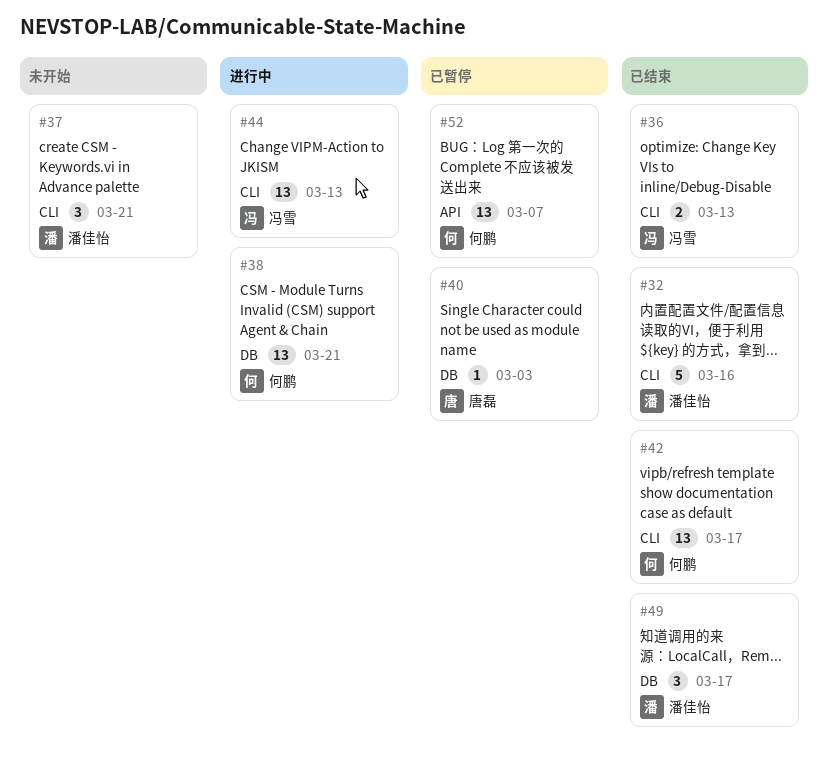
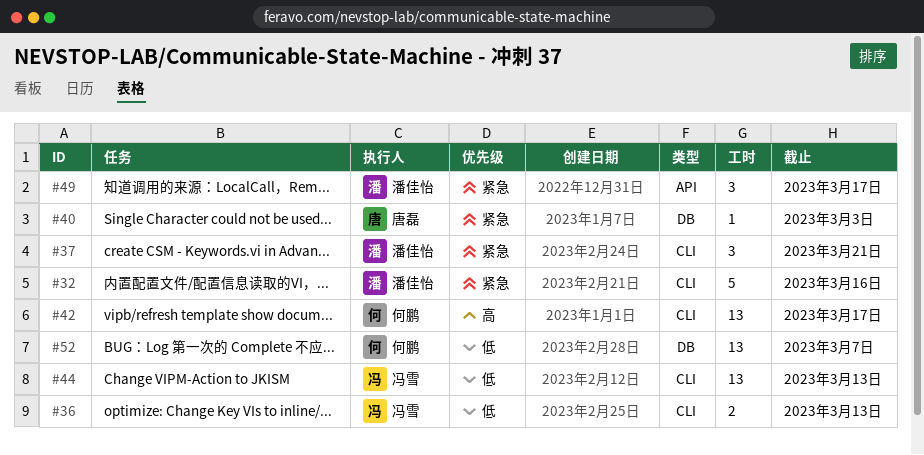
#38: present -> none
#49, label: DB -> API
#52, label: API -> DB

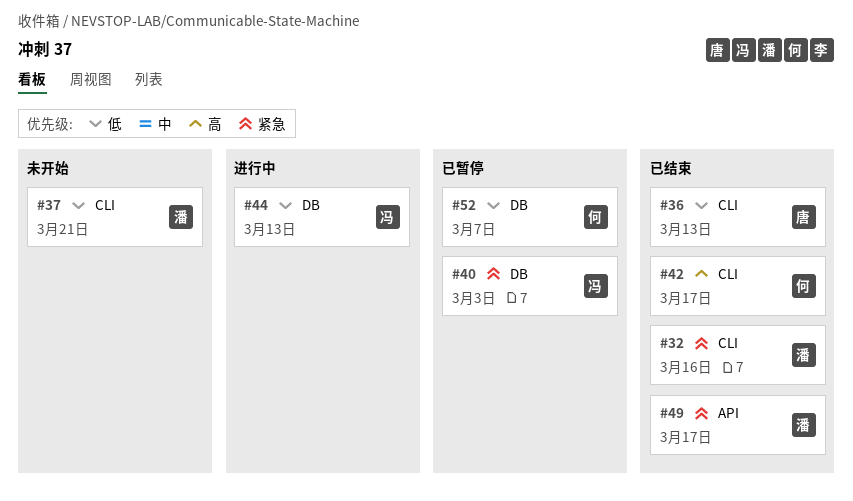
#36, owner: 冯雪 -> 唐磊
#37, priority: 紧急 -> 低
#40, owner: 唐磊 -> 冯雪
#44, label: CLI -> DB

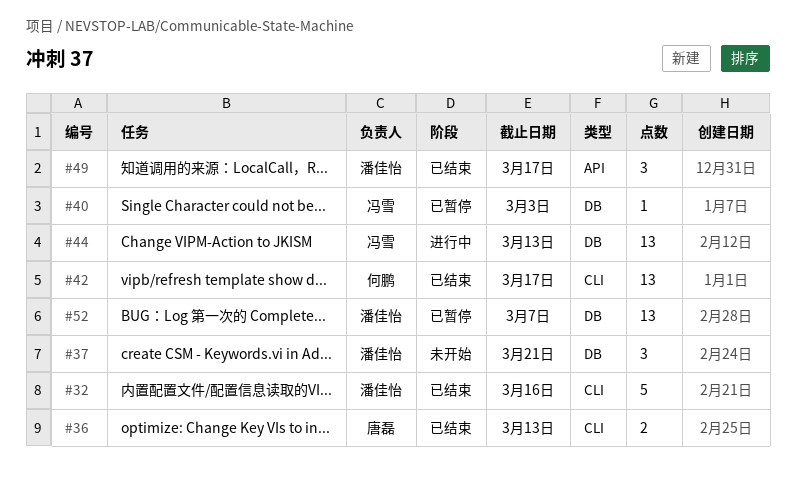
#37, label: CLI -> DB
#52, owner: 何鹏 -> 潘佳怡

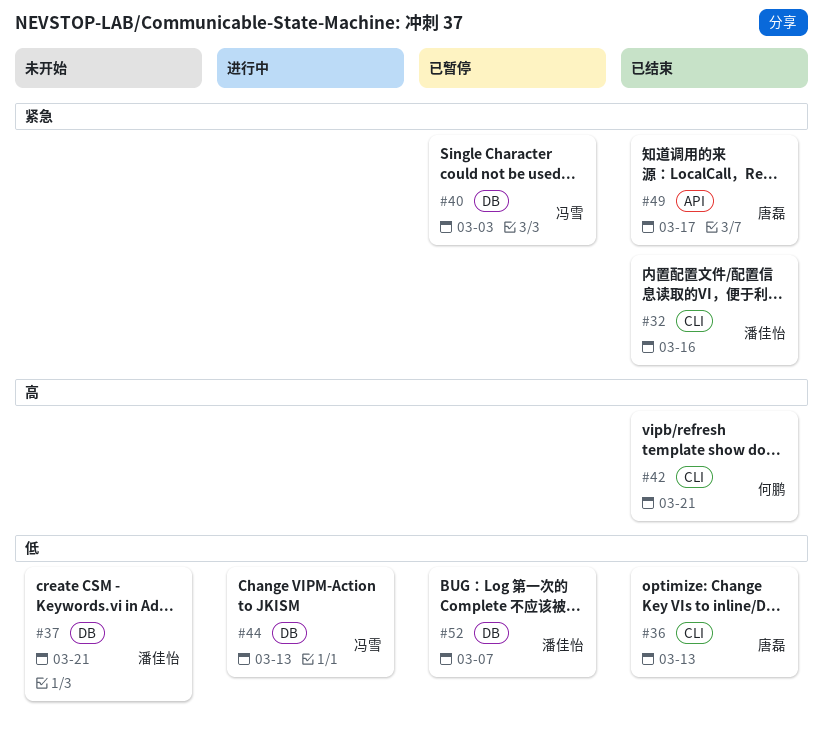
#42, due: Mar 17 -> Mar 21
#49, owner: 潘佳怡 -> 唐磊

